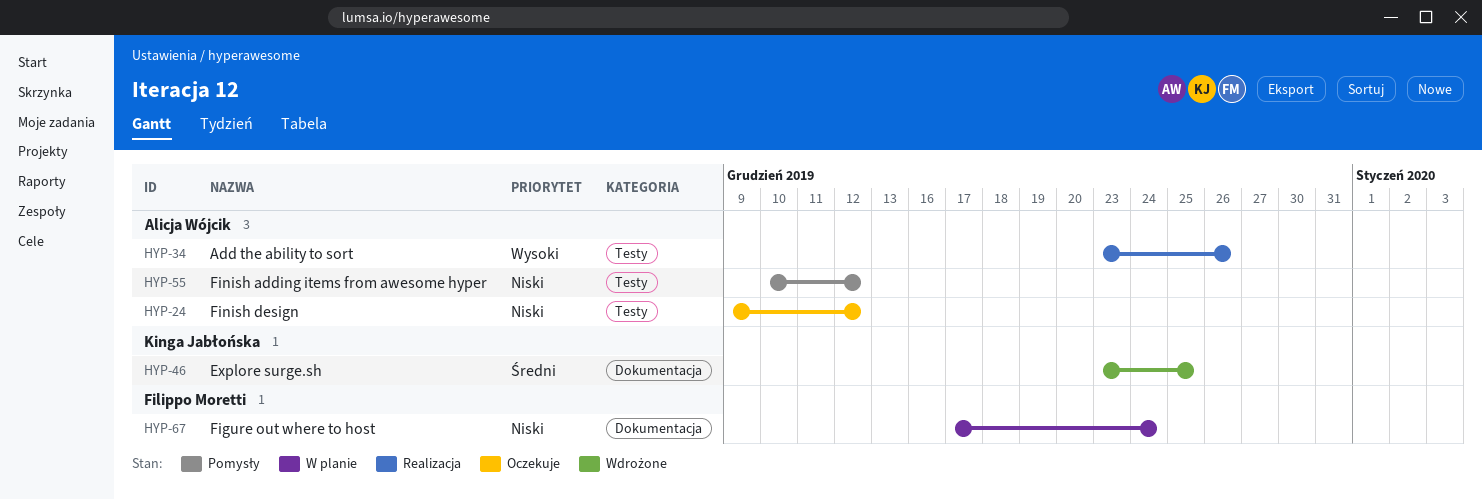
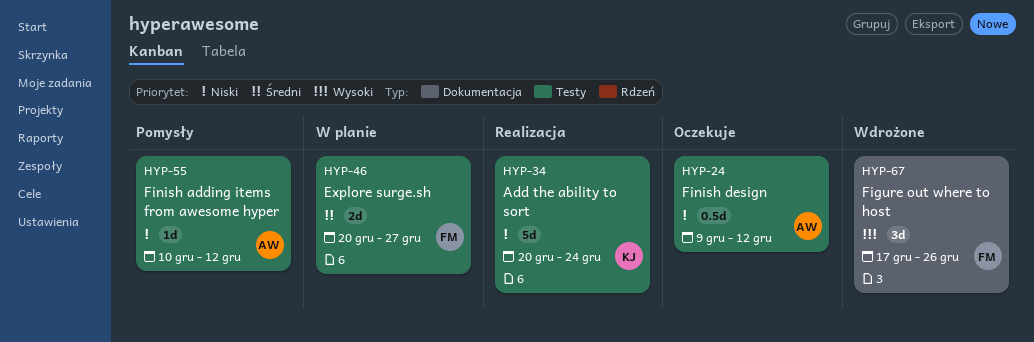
HYP-34, owner: Alicja Wójcik -> Kinga Jabłońska
HYP-34, priority: Wysoki -> Niski
HYP-34, start: Dec 23 -> Dec 20
HYP-34, due: Dec 26 -> Dec 24
HYP-46, status: Wdrożone -> W planie
HYP-46, owner: Kinga Jabłońska -> Filippo Moretti
HYP-46, label: Dokumentacja -> Testy
HYP-46, start: Dec 23 -> Dec 20
HYP-46, due: Dec 25 -> Dec 27
HYP-67, status: W planie -> Wdrożone
HYP-67, priority: Niski -> Wysoki
HYP-67, due: Dec 24 -> Dec 26

